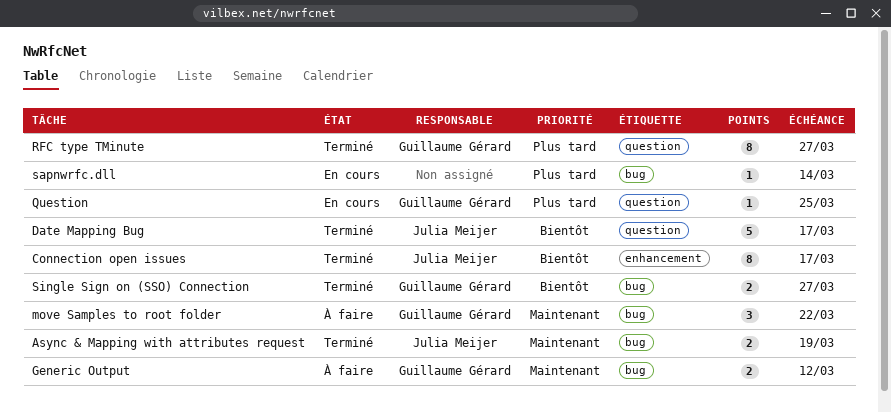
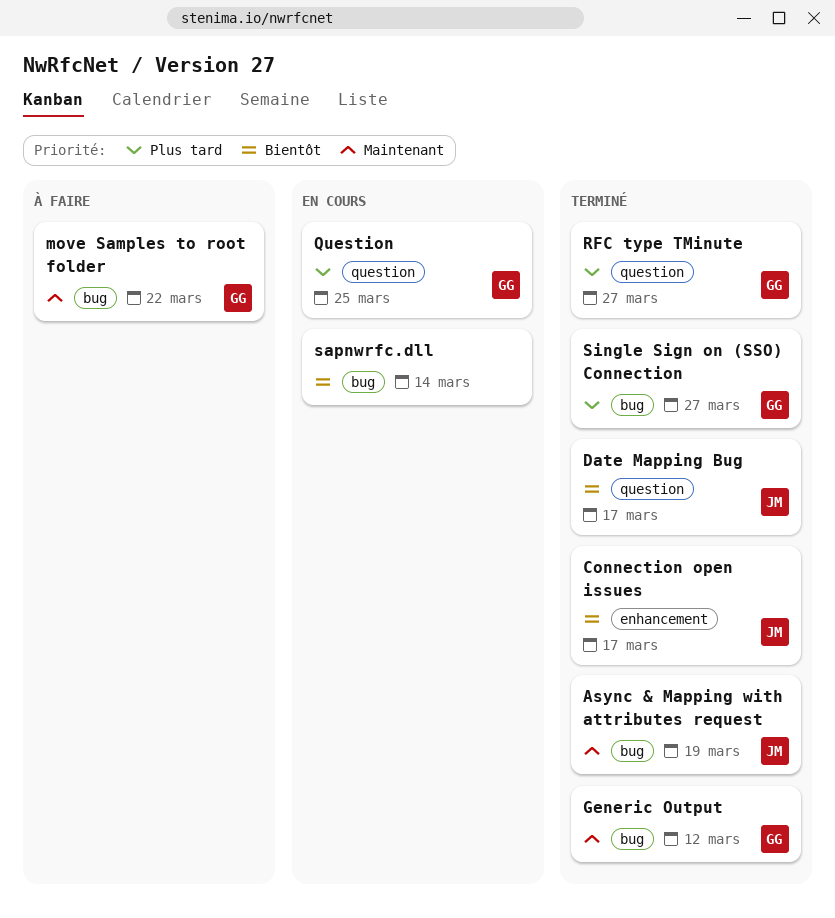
Generic Output, status: À faire -> Terminé
sapnwrfc.dll, priority: Plus tard -> Bientôt
Single Sign on (SSO) Connection, priority: Bientôt -> Plus tard

